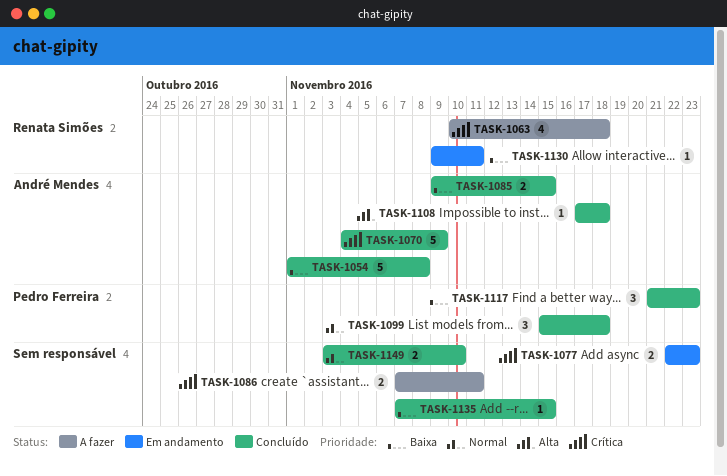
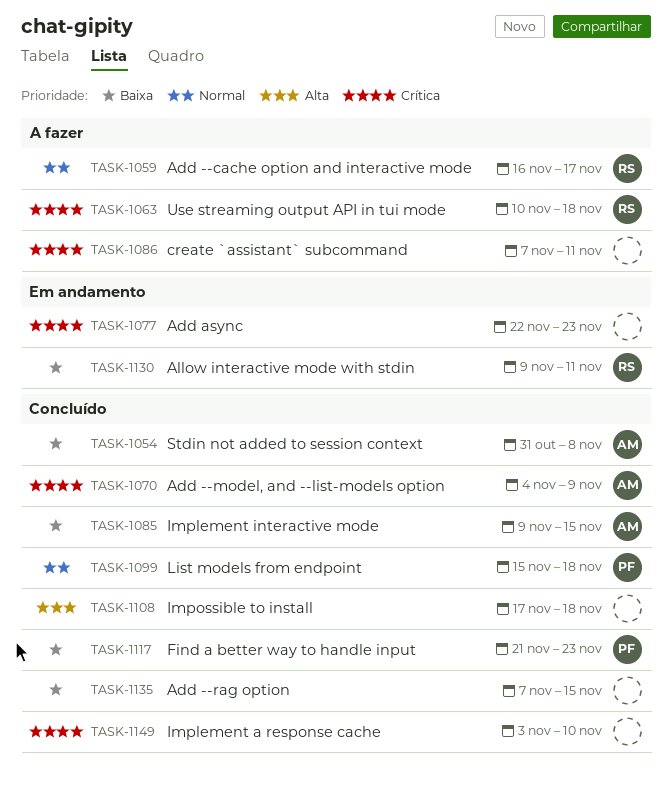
TASK-1054, start: Nov 1 -> Oct 31
TASK-1059: none -> present
TASK-1108, owner: André Mendes -> none
TASK-1149, priority: Normal -> Crítica

